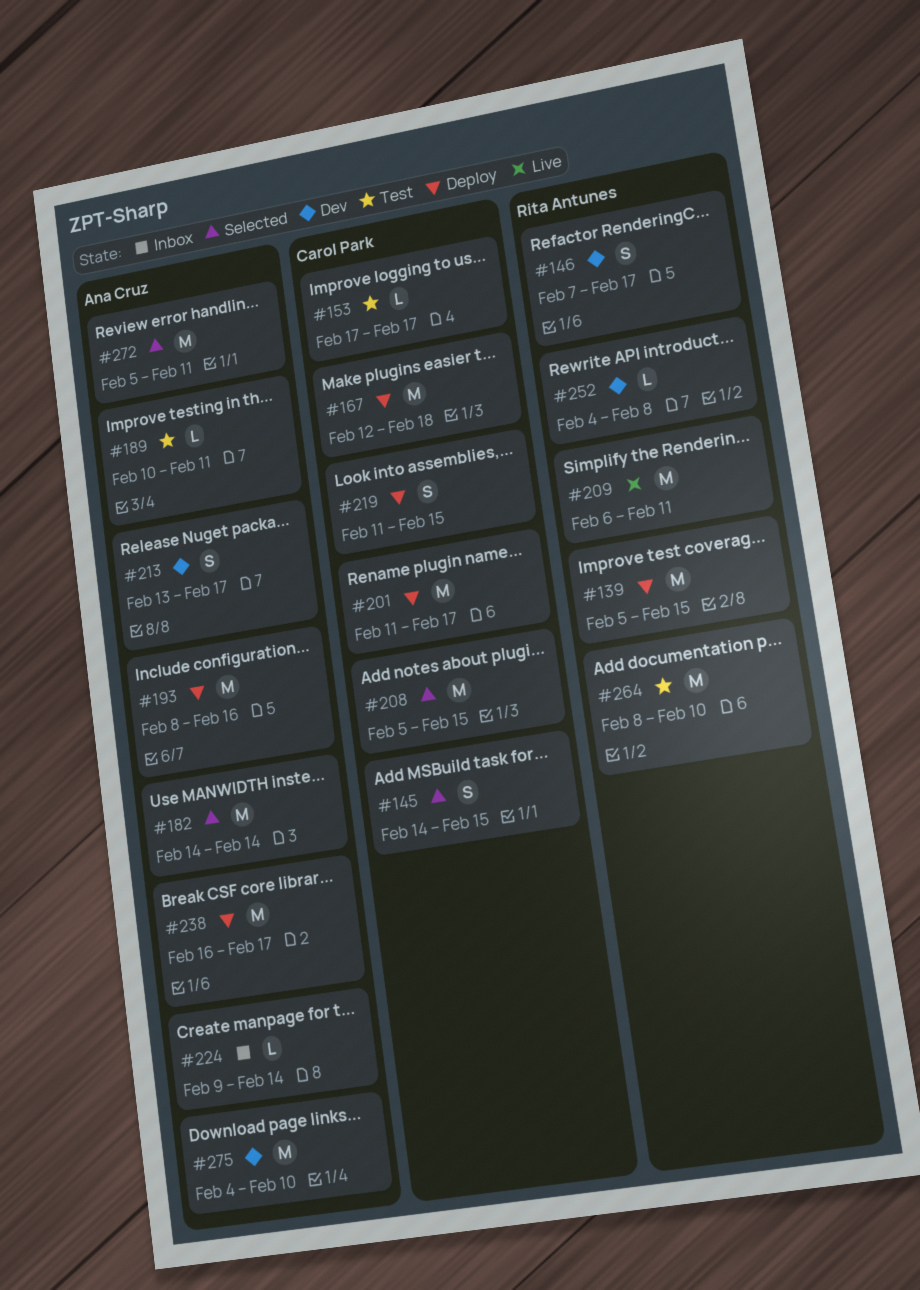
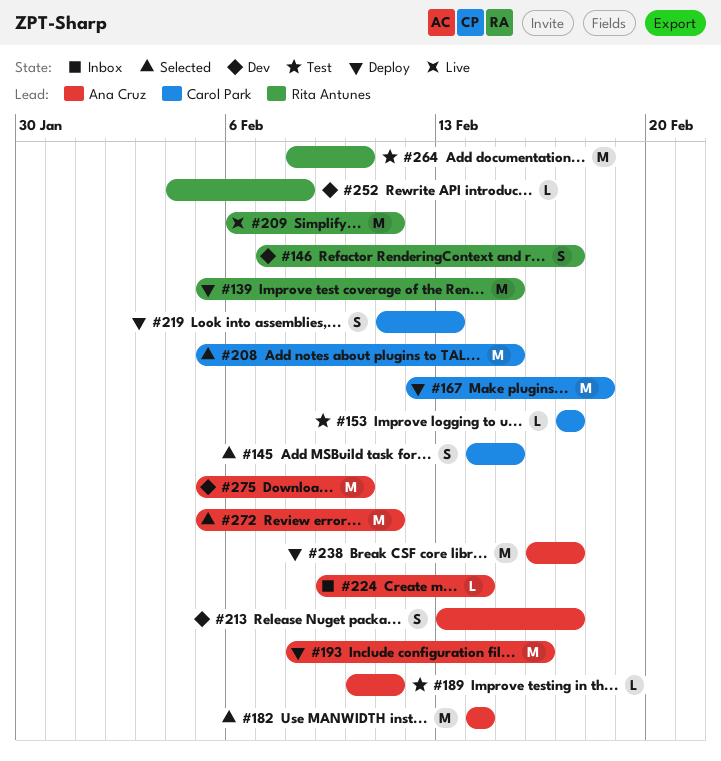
#201: present -> none
#219, due: Feb 15 -> Feb 13
#275, start: Feb 4 -> Feb 5

